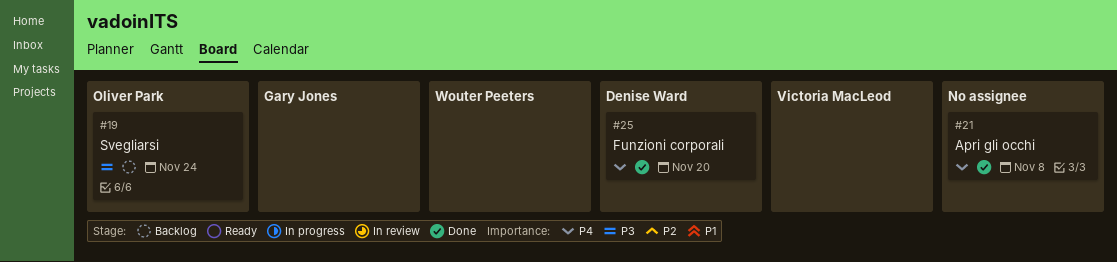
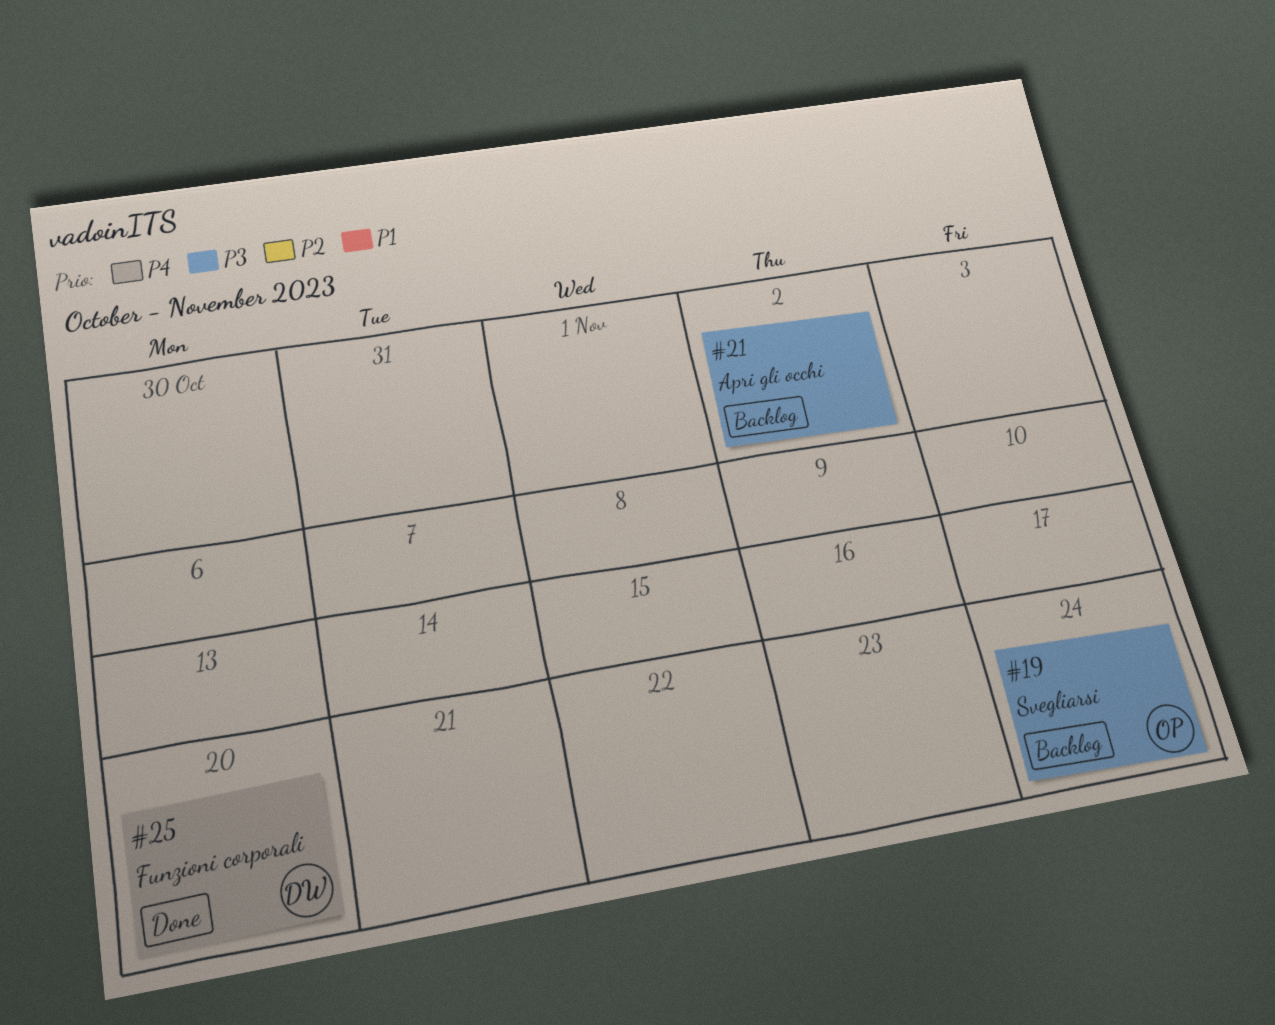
#21, status: Done -> Backlog
#21, priority: P4 -> P3
#21, due: Nov 8 -> Nov 2

